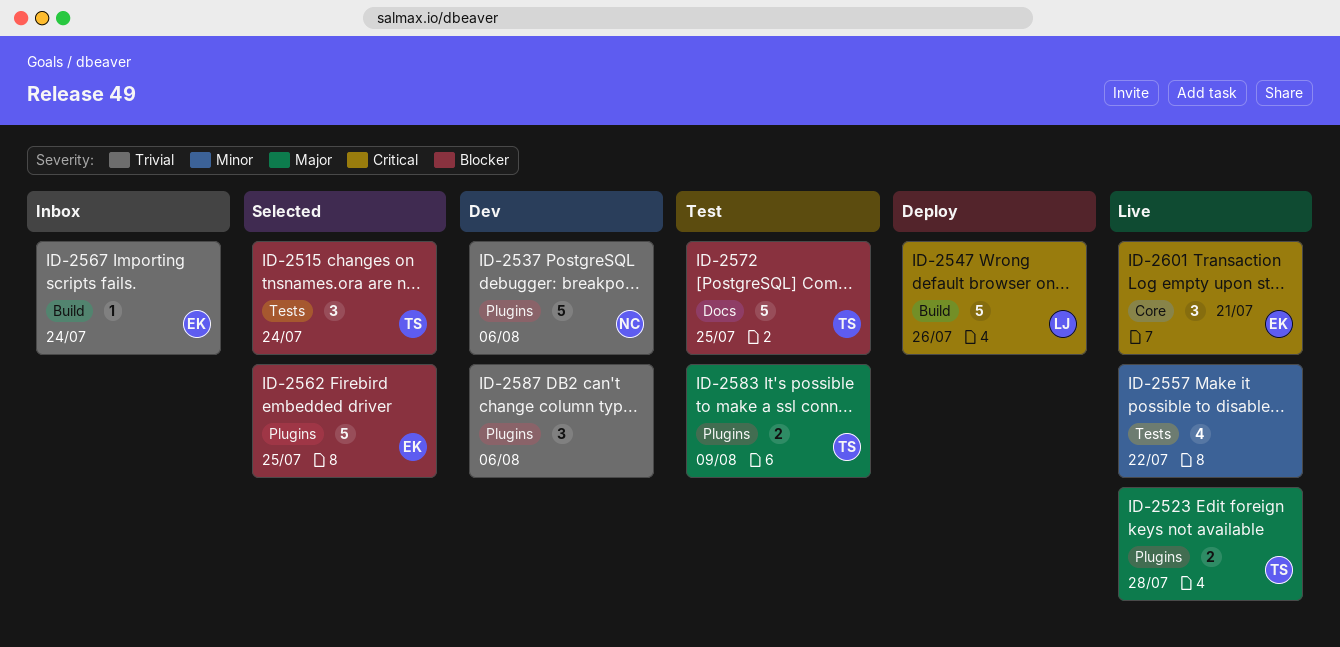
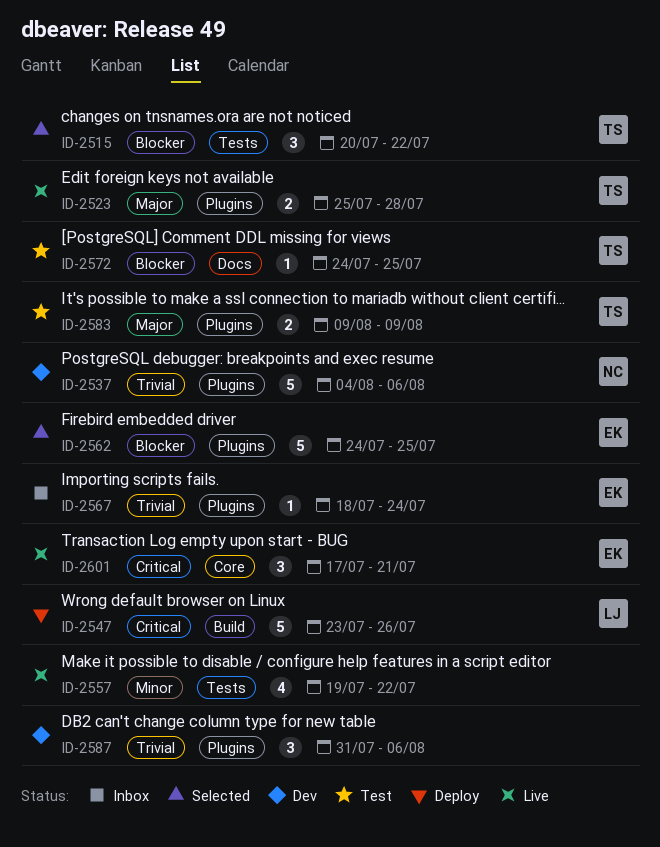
ID-2515, due: Jul 24 -> Jul 22
ID-2567, label: Build -> Plugins
ID-2572, estimate: 5 -> 1

